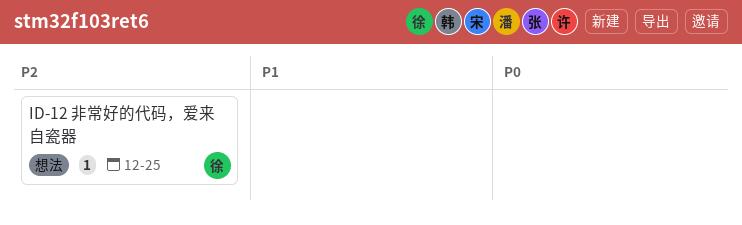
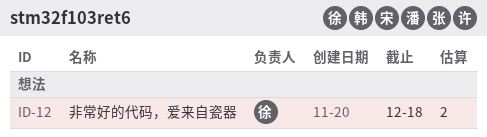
ID-12, estimate: 1 -> 2
ID-12, due: Dec 25 -> Dec 18

